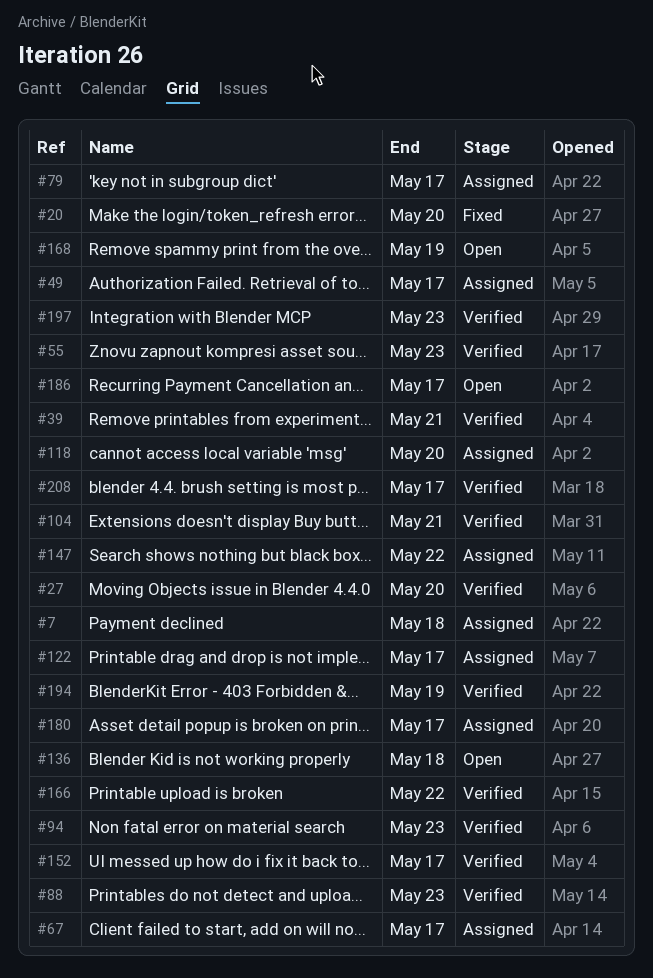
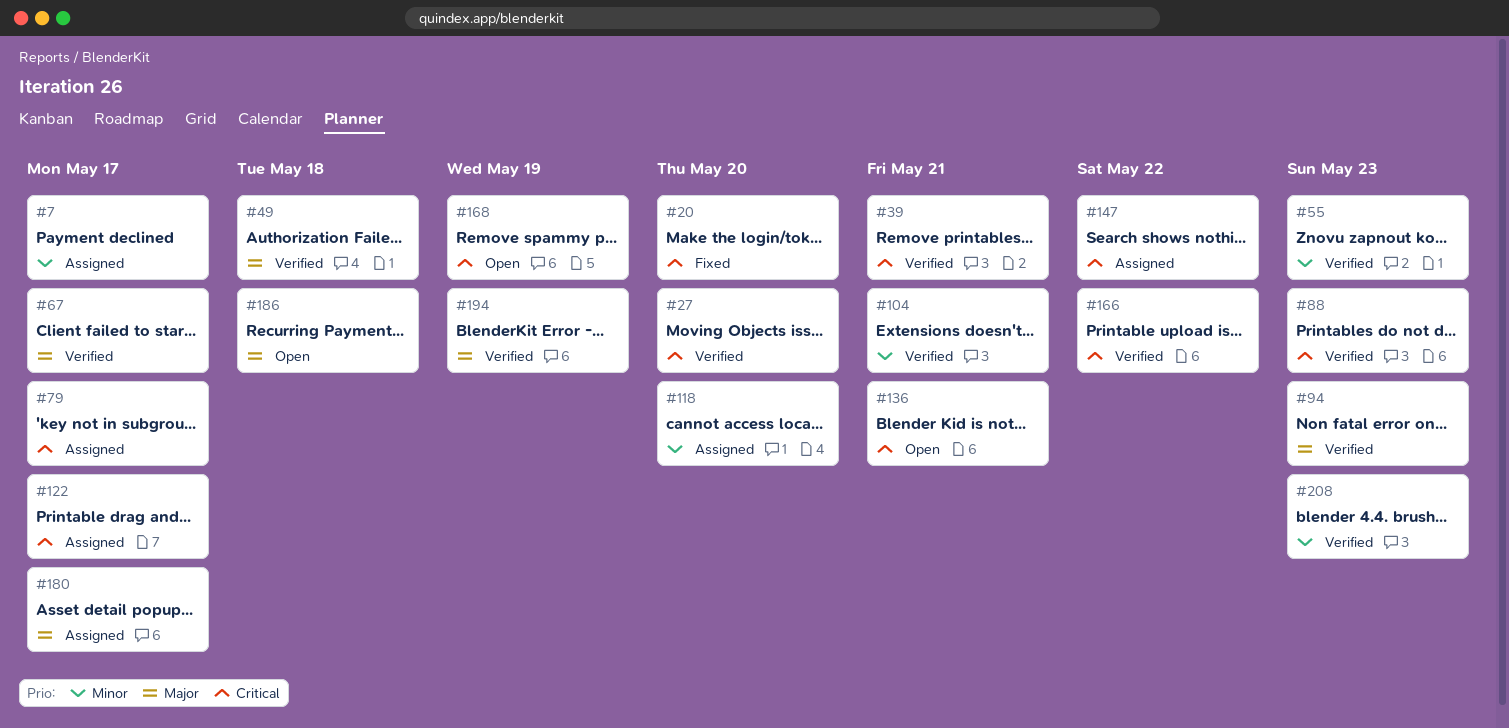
#7, due: May 18 -> May 17
#49, status: Assigned -> Verified
#49, due: May 17 -> May 18
#67, status: Assigned -> Verified
#136, due: May 18 -> May 21
#152: present -> none
#186, due: May 17 -> May 18
#197: present -> none
#208, due: May 17 -> May 23

